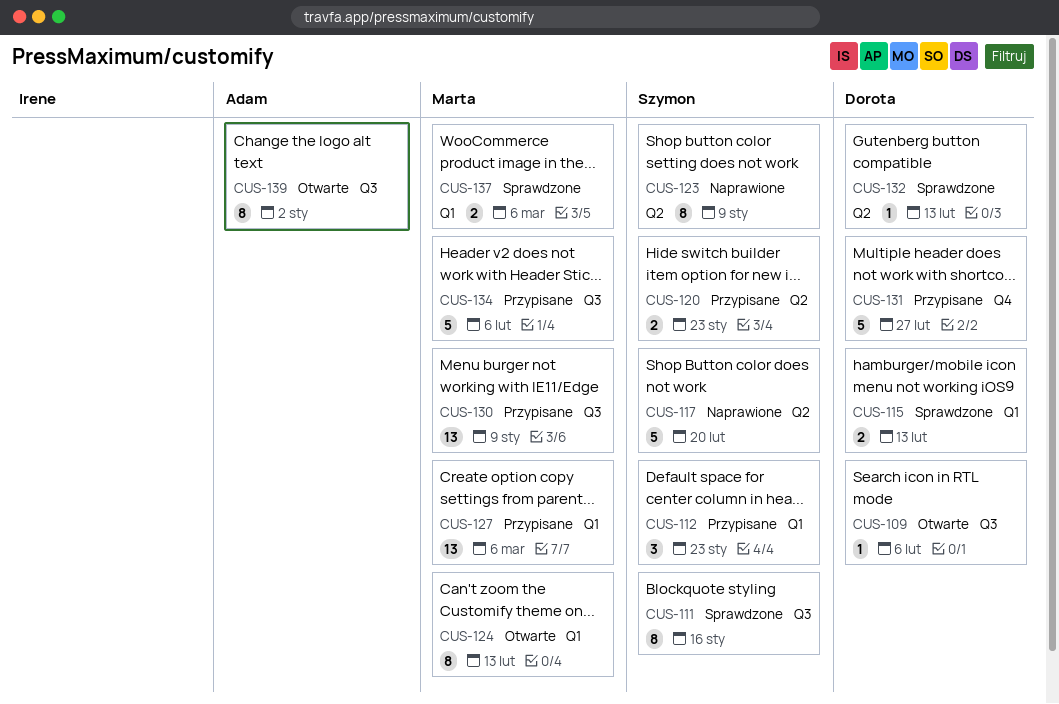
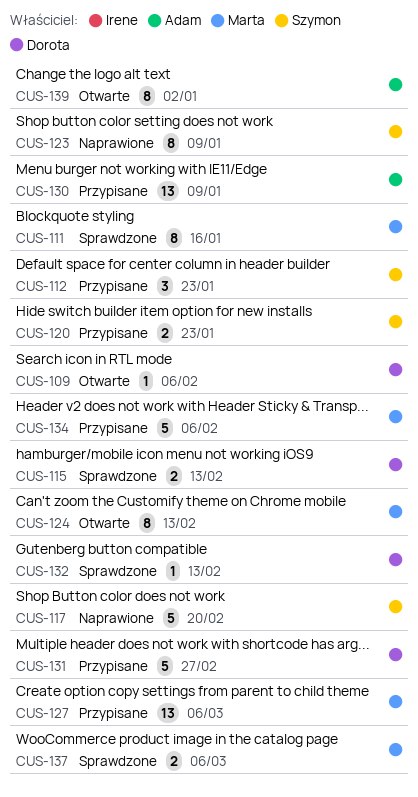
CUS-111, owner: Szymon -> Marta
CUS-130, owner: Marta -> Adam

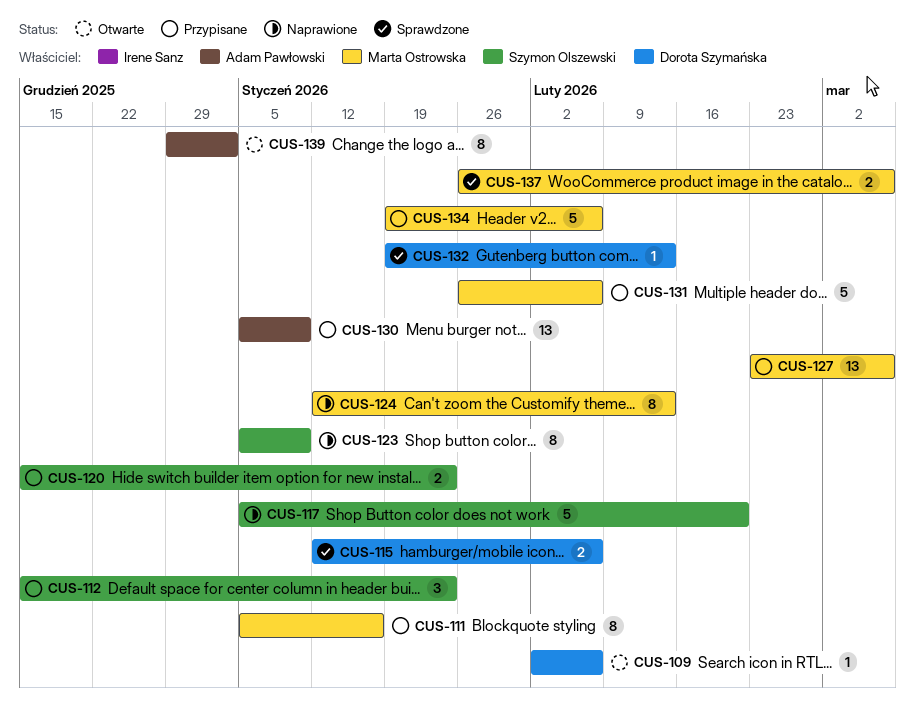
CUS-111, status: Sprawdzone -> Przypisane
CUS-115, due: Feb 13 -> Feb 6
CUS-124, status: Otwarte -> Naprawione
CUS-131, owner: Dorota Szymańska -> Marta Ostrowska
CUS-131, due: Feb 27 -> Feb 6

